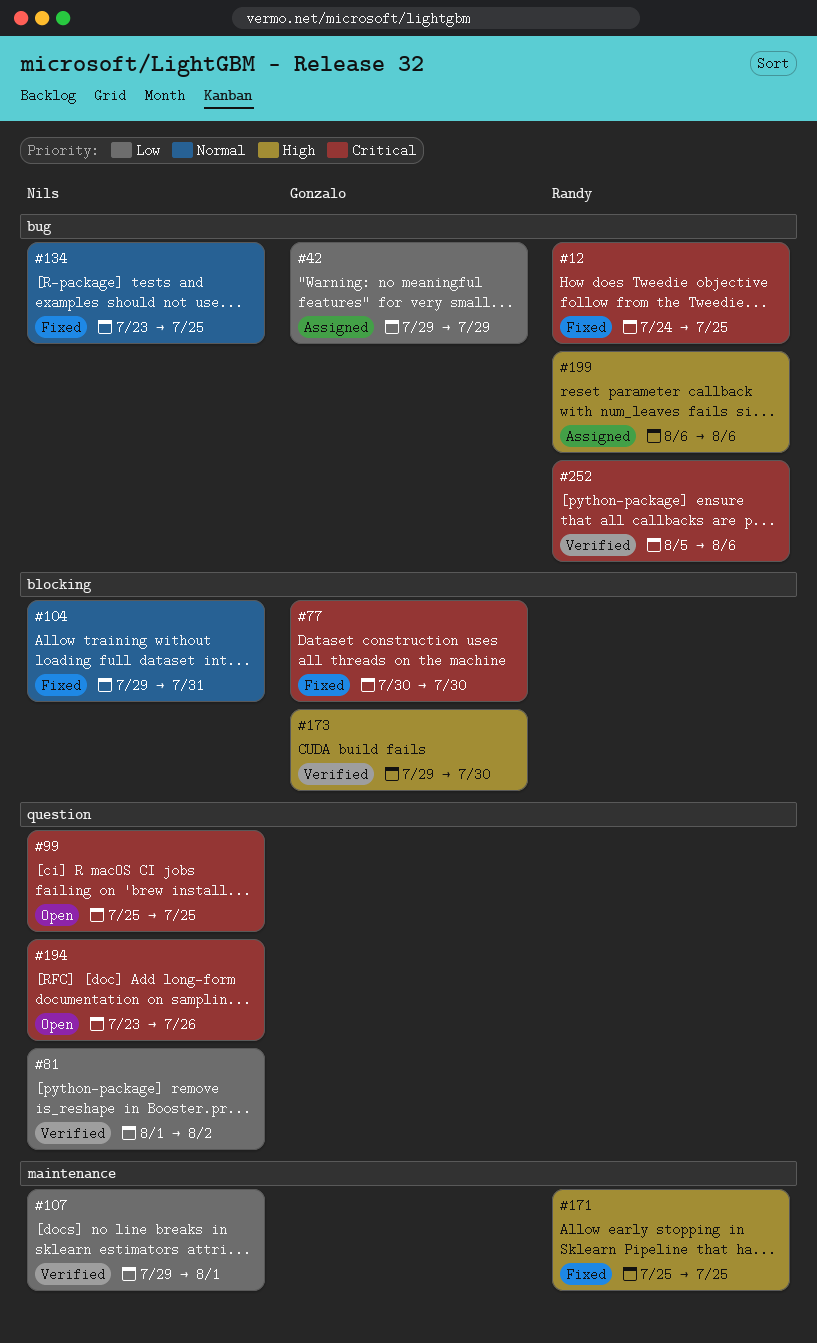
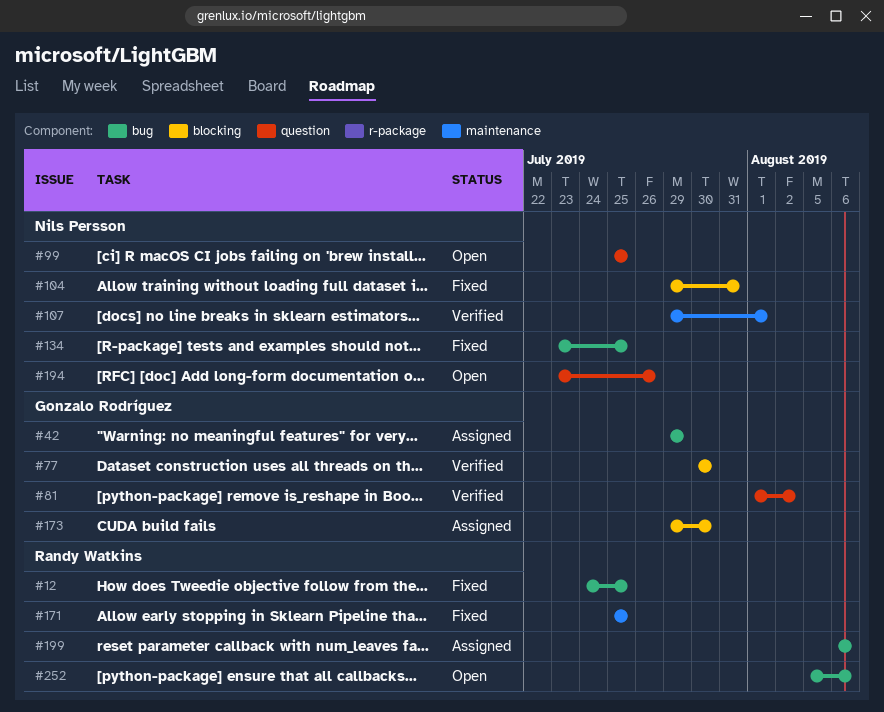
#77, status: Fixed -> Verified
#81, owner: Nils Persson -> Gonzalo Rodríguez
#173, status: Verified -> Assigned
#252, status: Verified -> Open

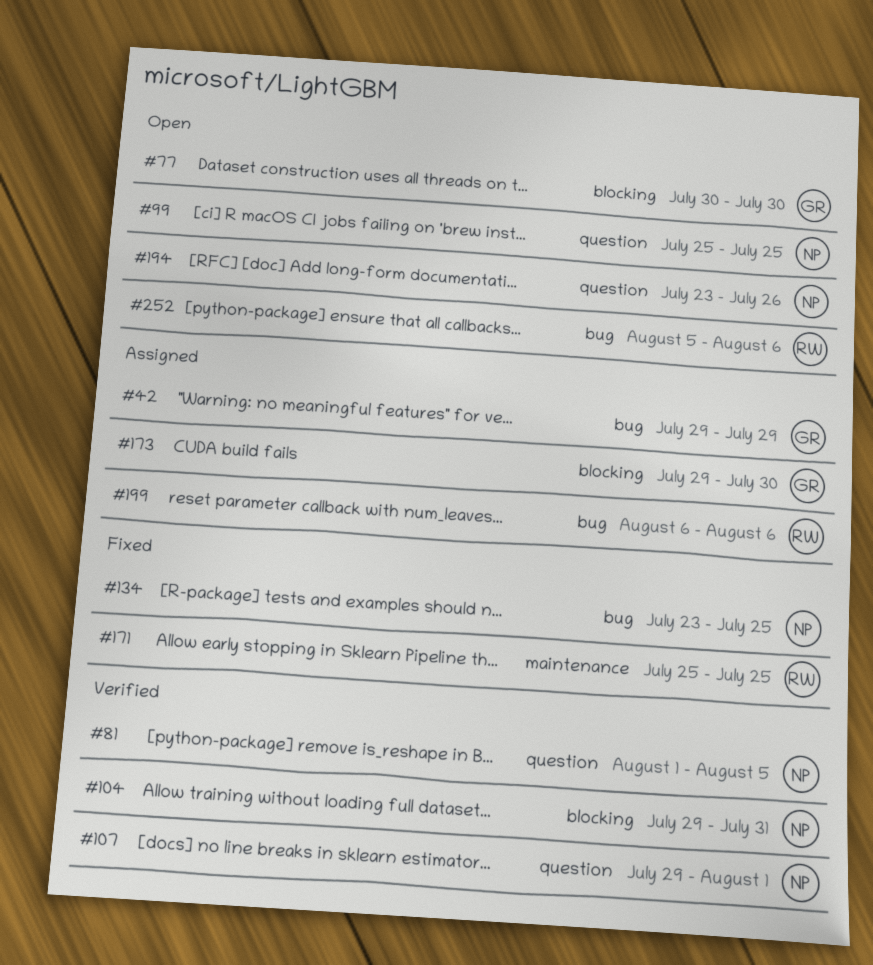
#12: present -> none
#77, status: Verified -> Open
#81, owner: Gonzalo Rodríguez -> Nils Persson
#81, due: Aug 2 -> Aug 5
#104, status: Fixed -> Verified
#107, label: maintenance -> question

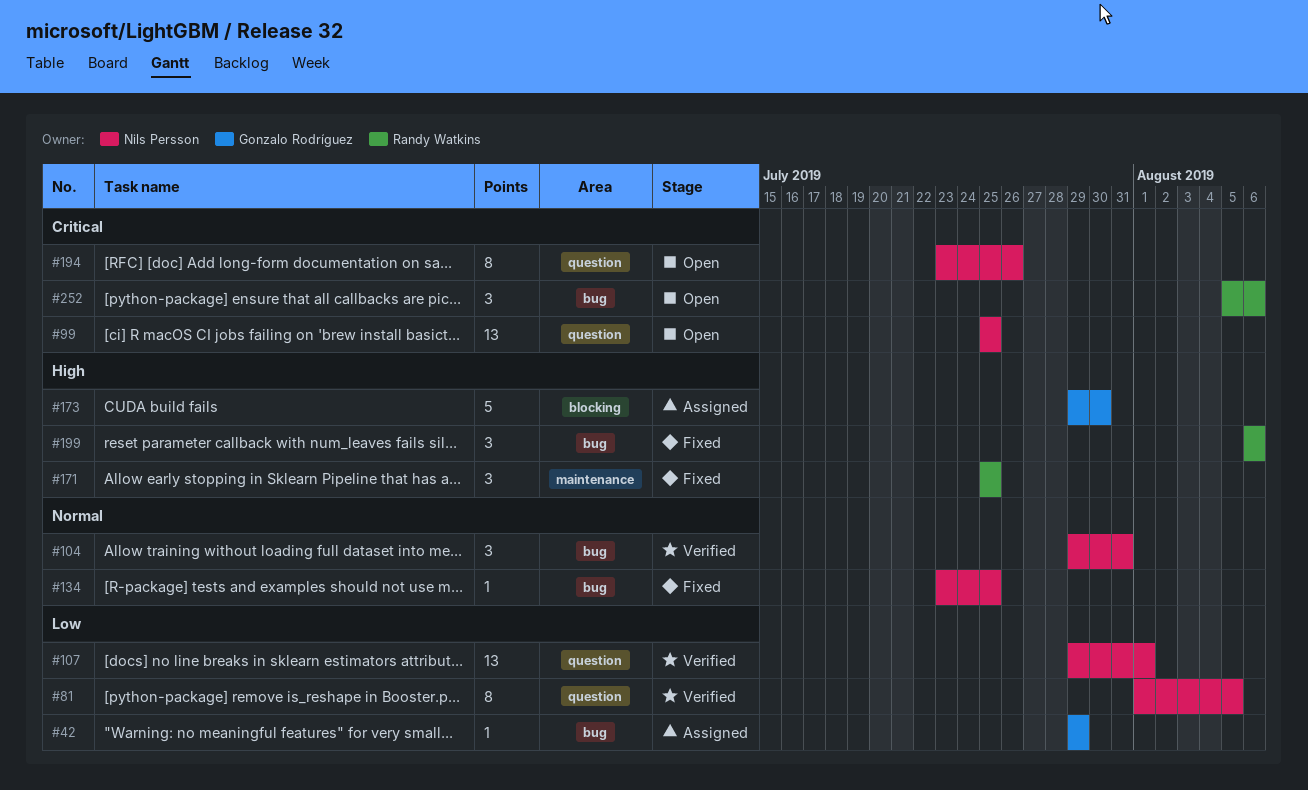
#77: present -> none
#104, label: blocking -> bug
#199, status: Assigned -> Fixed

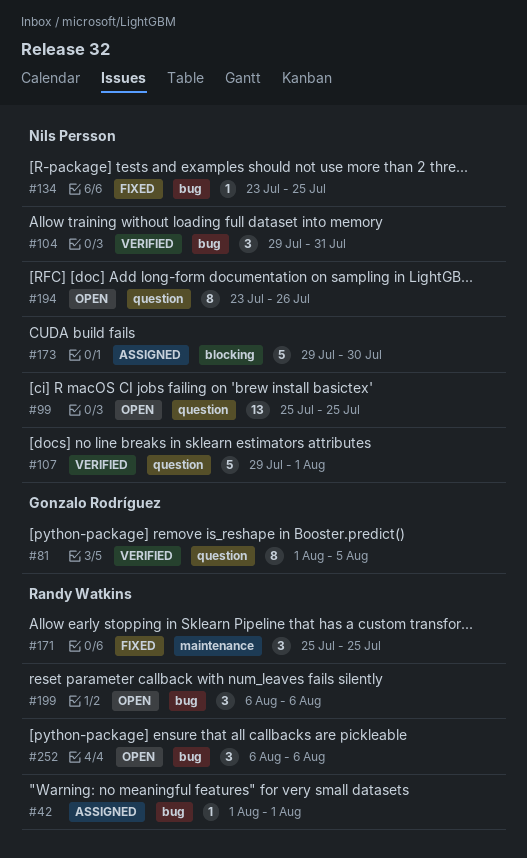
#42, owner: Gonzalo Rodríguez -> Randy Watkins
#42, start: Jul 29 -> Aug 1
#42, due: Jul 29 -> Aug 1
#81, owner: Nils Persson -> Gonzalo Rodríguez
#107, estimate: 13 -> 5
#173, owner: Gonzalo Rodríguez -> Nils Persson
#199, status: Fixed -> Open
#252, start: Aug 5 -> Aug 6

